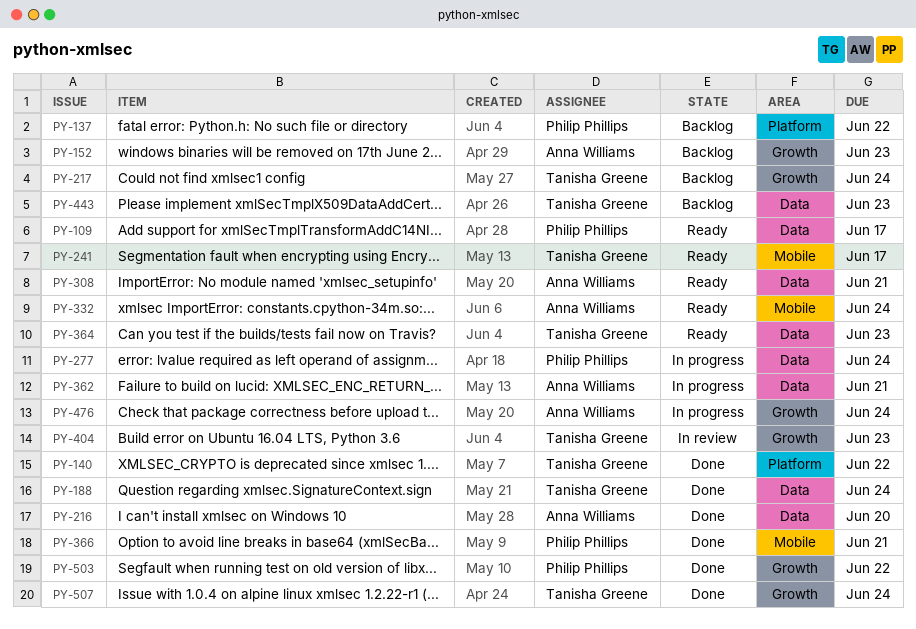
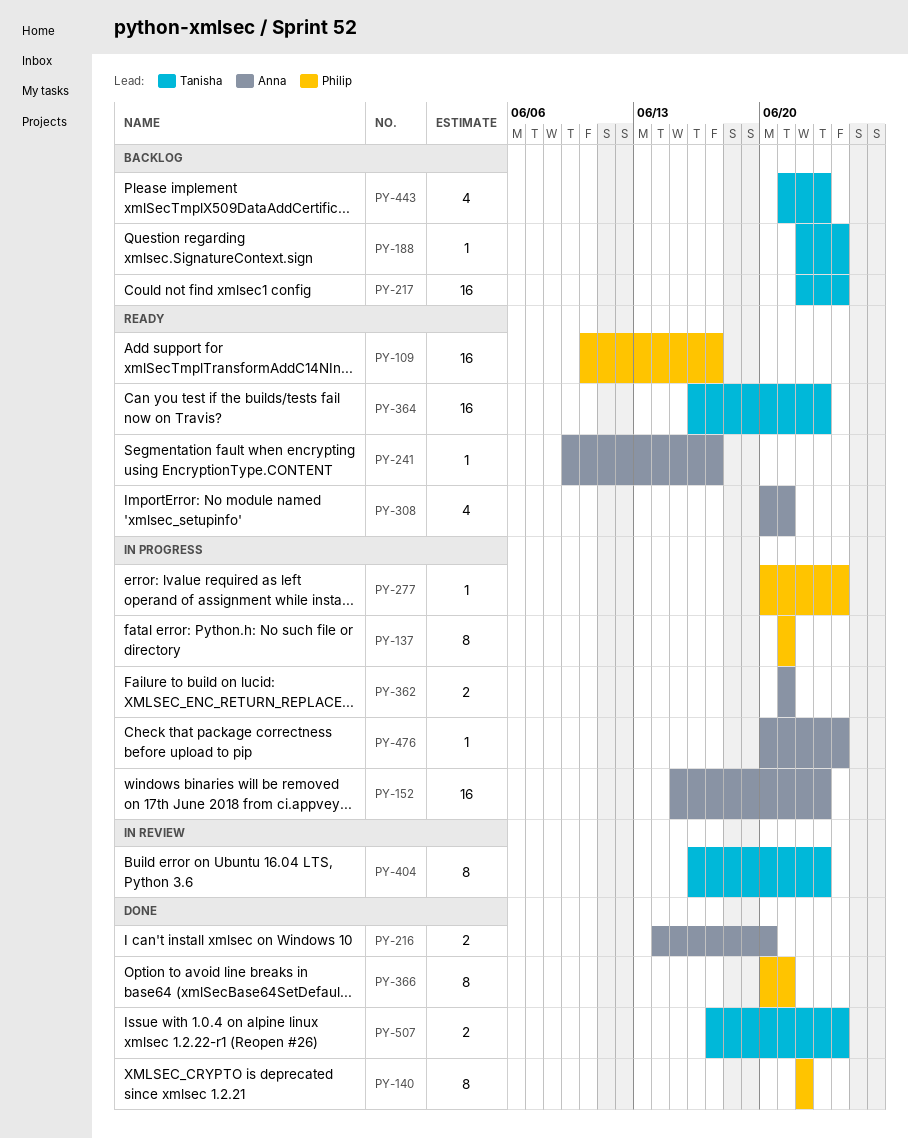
PY-137, status: Backlog -> In progress
PY-137, due: Jun 22 -> Jun 21
PY-140, owner: Tanisha Greene -> Philip Phillips
PY-152, status: Backlog -> In progress
PY-188, status: Done -> Backlog
PY-241, owner: Tanisha Greene -> Anna Williams
PY-332: present -> none
PY-503: present -> none

